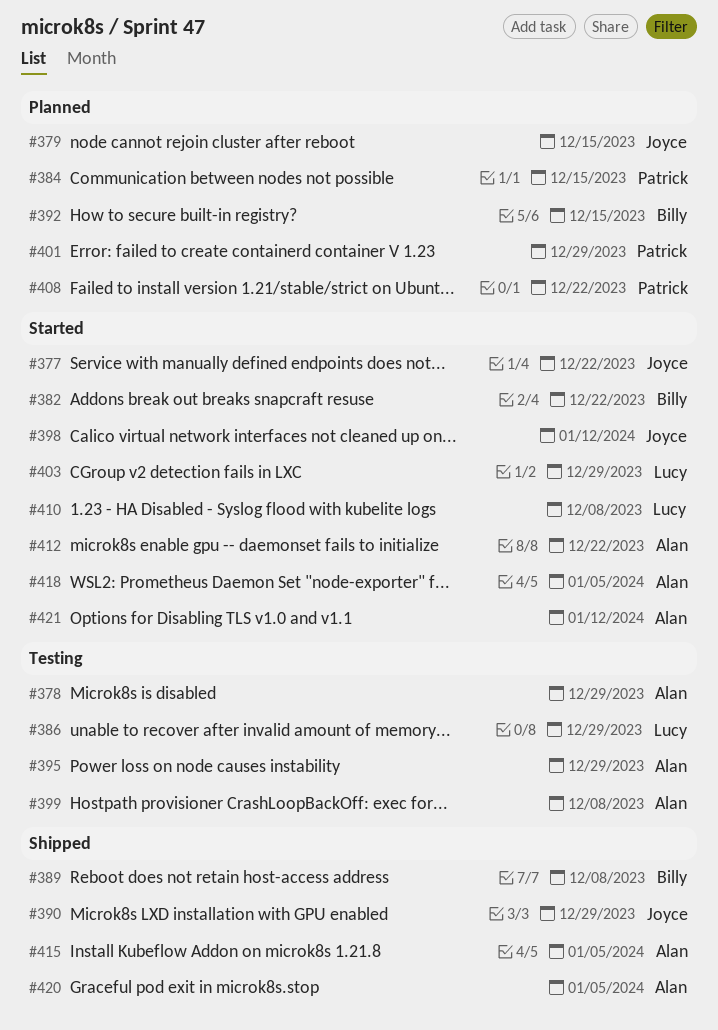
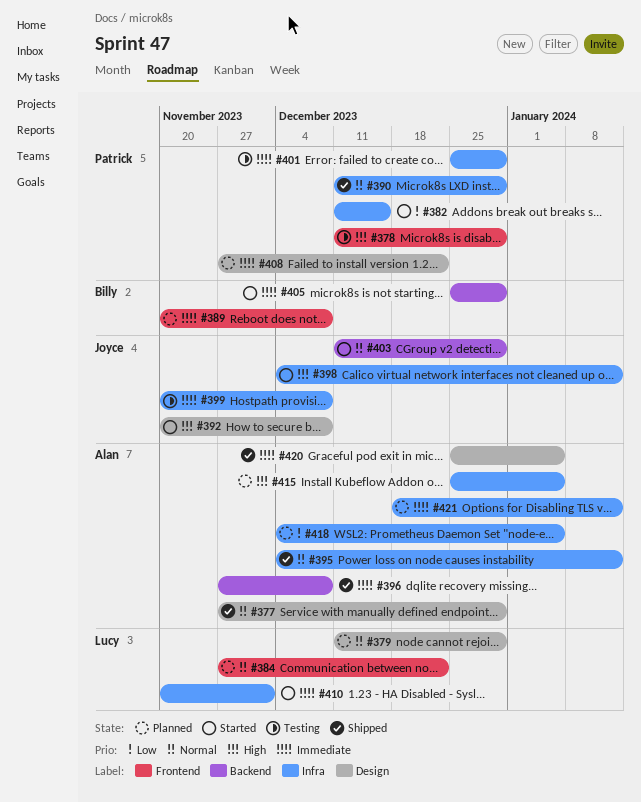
#377, status: Started -> Shipped
#377, owner: Joyce -> Alan
#377, due: Dec 22 -> Dec 29
#378, owner: Alan -> Patrick
#379, owner: Joyce -> Lucy
#379, due: Dec 15 -> Dec 29
#382, owner: Billy -> Patrick
#382, due: Dec 22 -> Dec 15
#384, owner: Patrick -> Lucy
#384, due: Dec 15 -> Dec 22
#386: present -> none
#389, status: Shipped -> Planned
#390, owner: Joyce -> Patrick
#392, status: Planned -> Started
#392, owner: Billy -> Joyce
#392, due: Dec 15 -> Dec 8
#395, status: Testing -> Shipped
#395, due: Dec 29 -> Jan 12
#396: none -> present
#399, owner: Alan -> Joyce
#401, status: Planned -> Testing
#403, owner: Lucy -> Joyce
#405: none -> present
#410, due: Dec 8 -> Dec 1
#412: present -> none
#415, status: Shipped -> Planned
#418, status: Started -> Planned
#421, status: Started -> Planned

